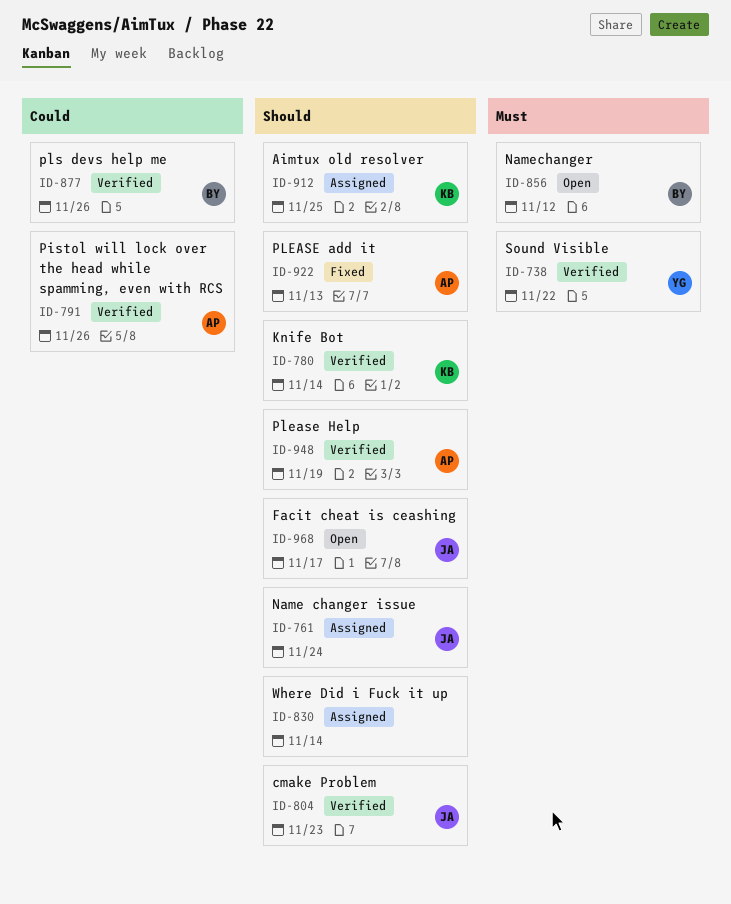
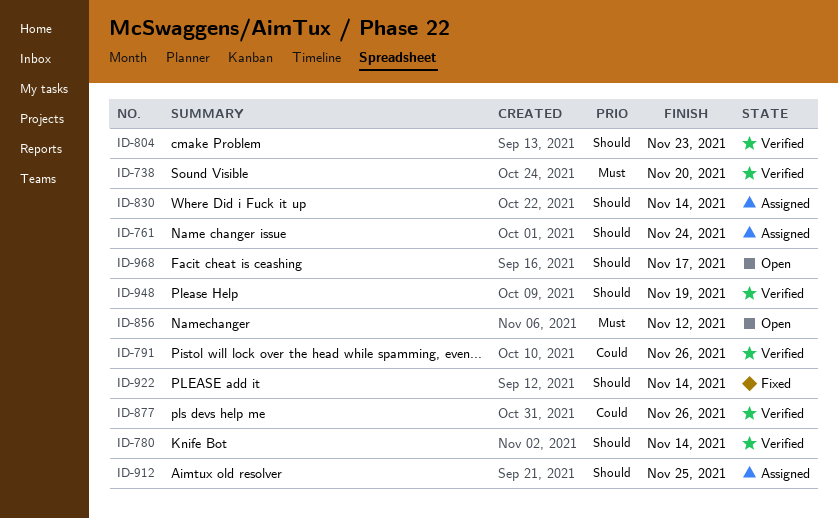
ID-738, due: Nov 22 -> Nov 20
ID-922, due: Nov 13 -> Nov 14

